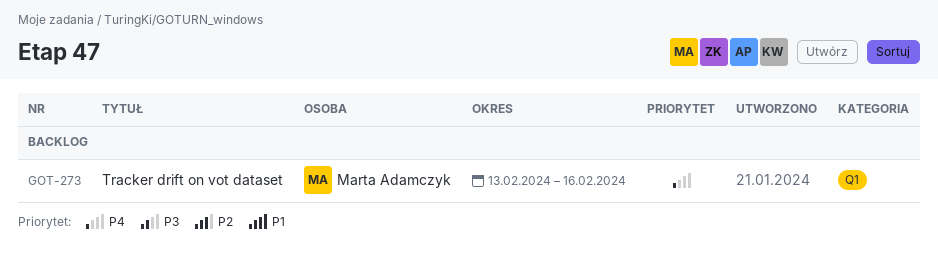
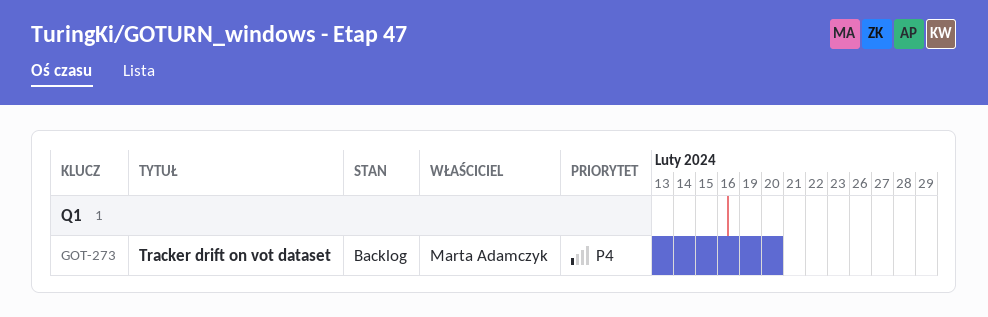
GOT-273, due: Feb 16 -> Feb 20

